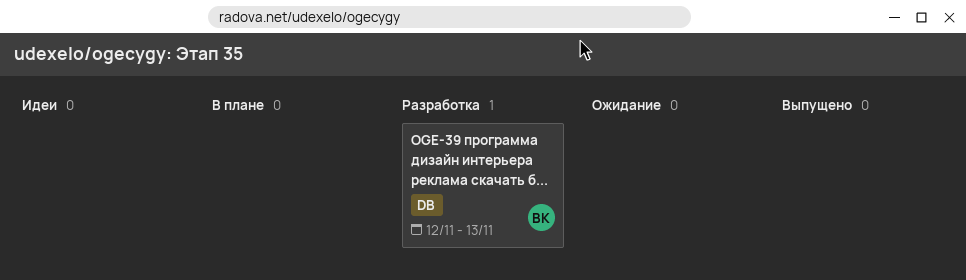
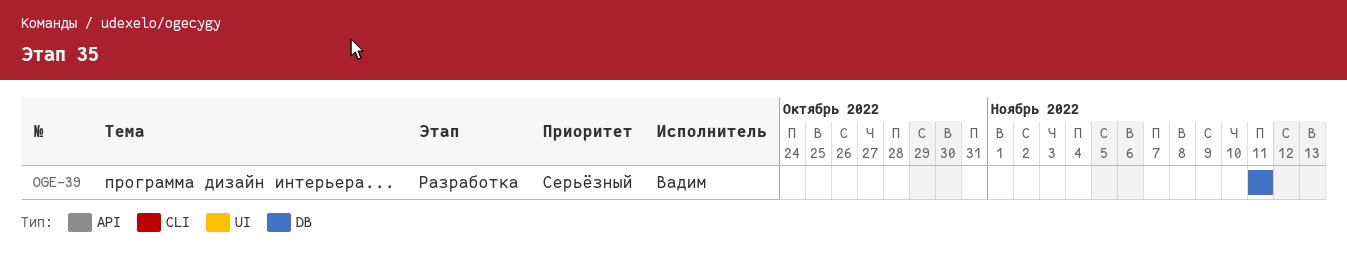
OGE-39, start: Nov 12 -> Nov 11
OGE-39, due: Nov 13 -> Nov 11

